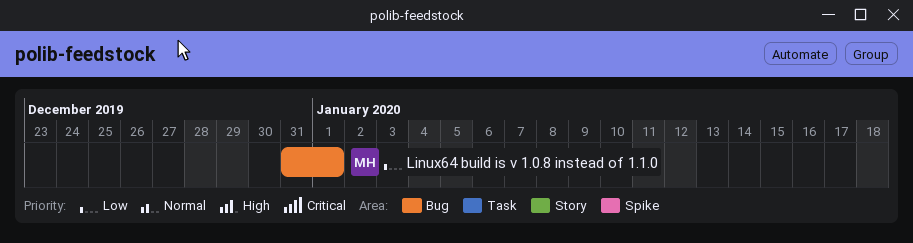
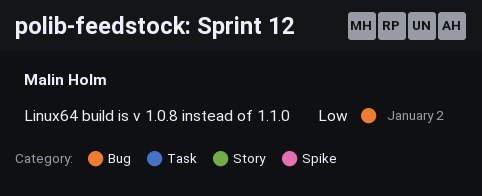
Linux64 build is v 1.0.8 instead of 1.1.0, due: Jan 1 -> Jan 2

